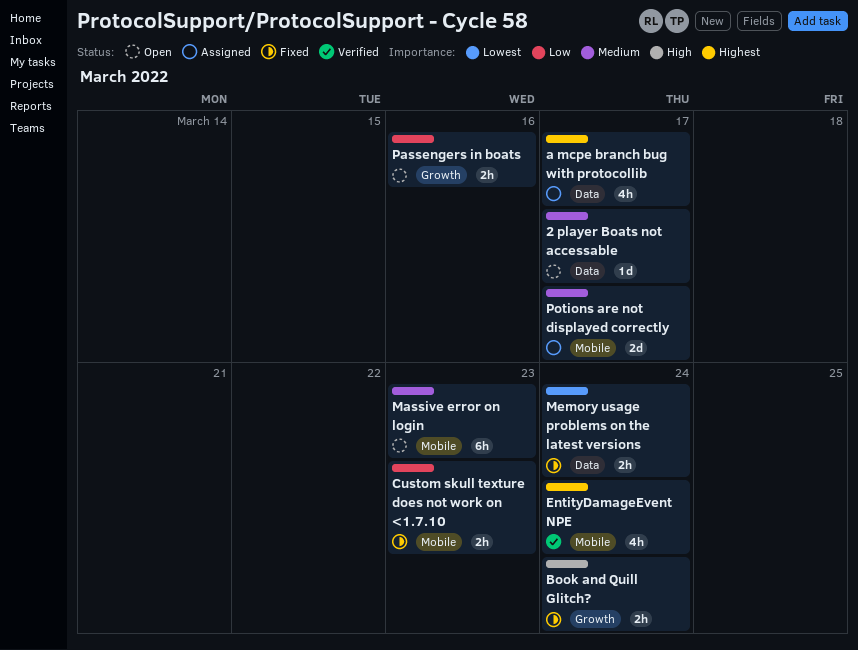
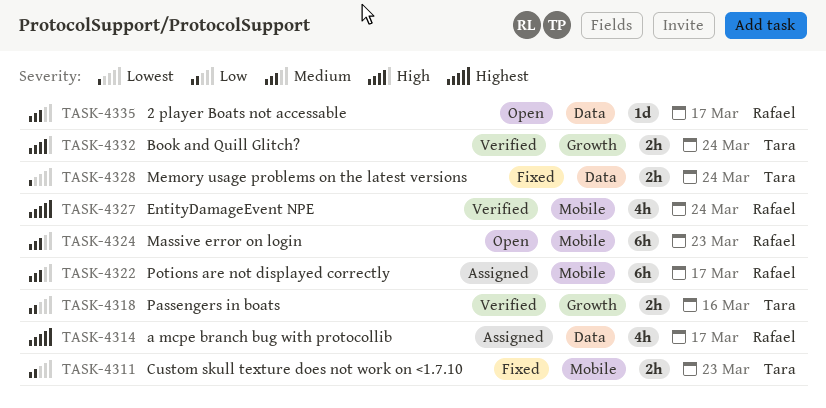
Book and Quill Glitch?, status: Fixed -> Verified
Passengers in boats, status: Open -> Verified
Potions are not displayed correctly, estimate: 2d -> 6h

